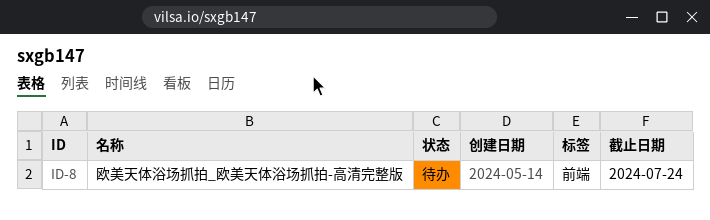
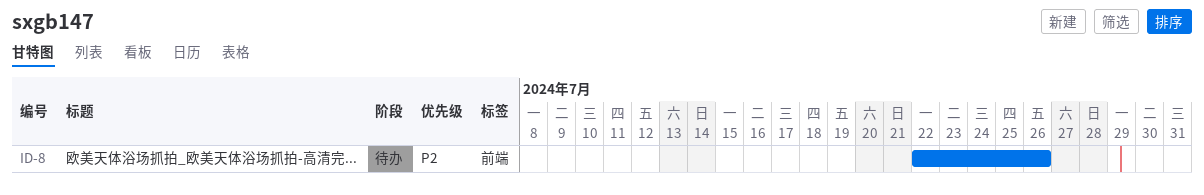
ID-8, due: Jul 24 -> Jul 26

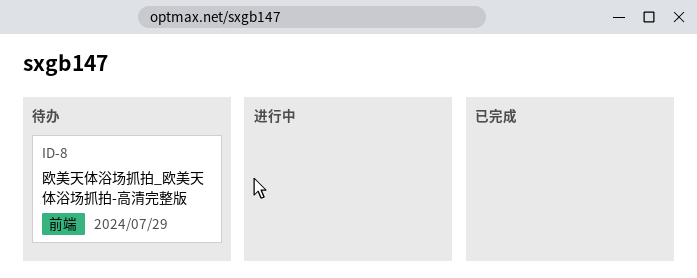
ID-8, due: Jul 26 -> Jul 29

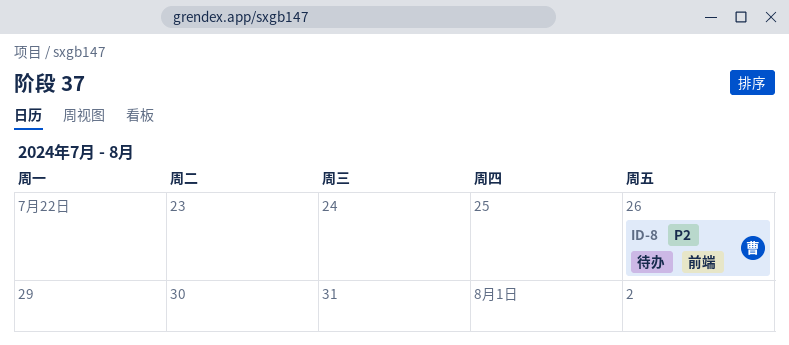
ID-8, due: Jul 29 -> Jul 26

